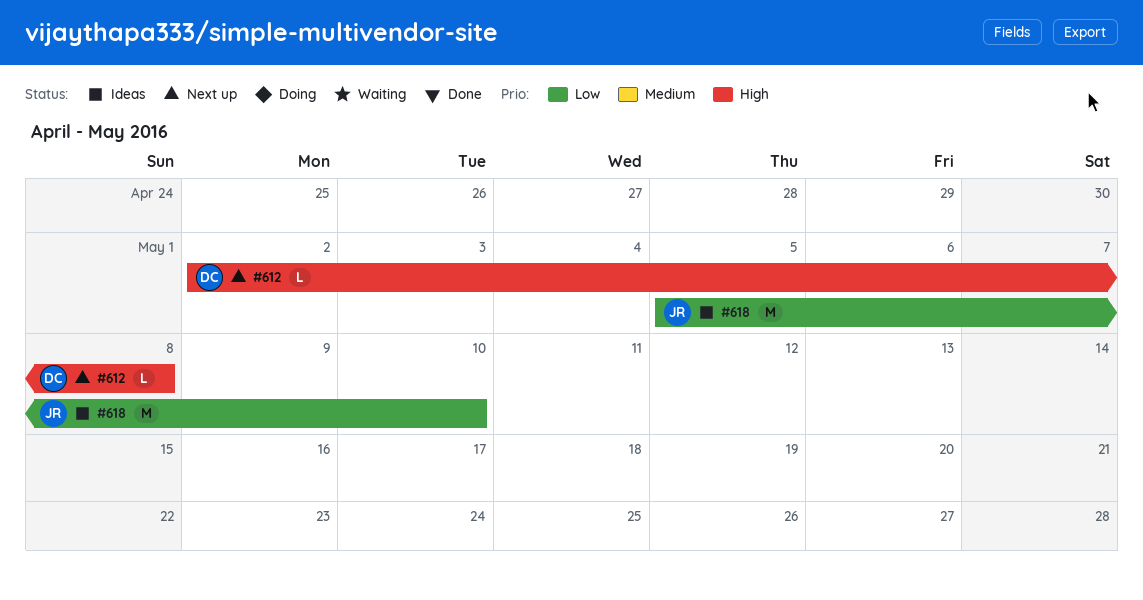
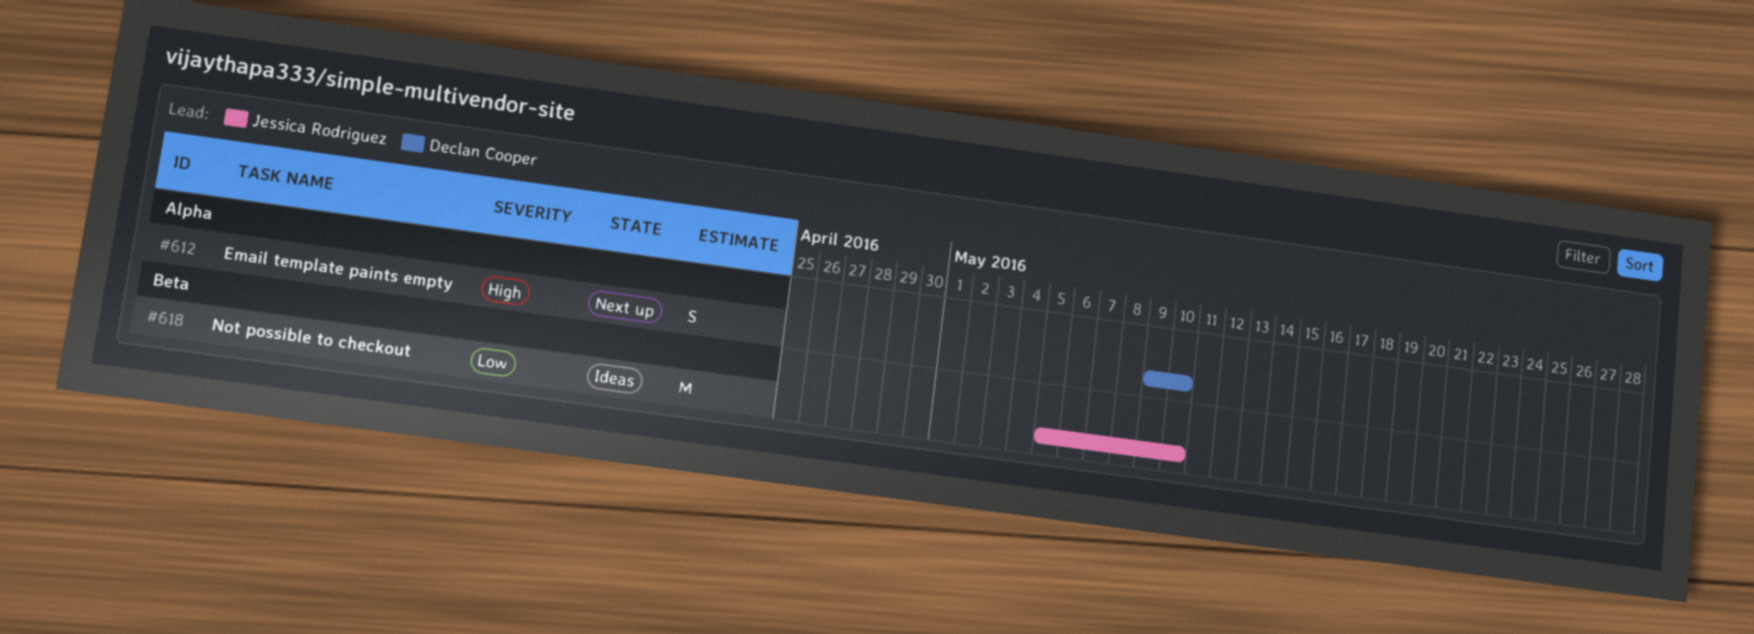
#612, estimate: L -> S
#612, start: May 2 -> May 9
#612, due: May 8 -> May 10

